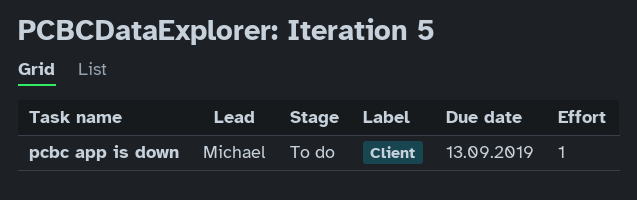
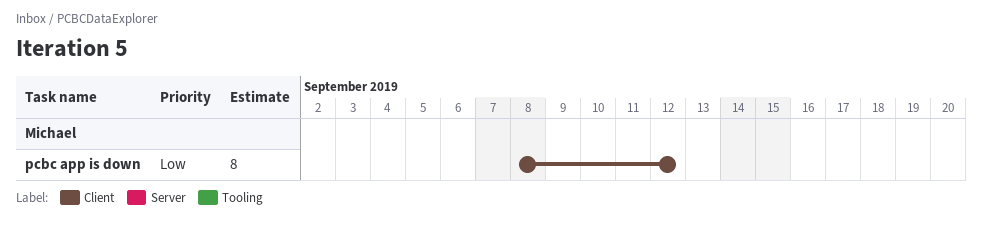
pcbc app is down, estimate: 1 -> 8
pcbc app is down, due: Sep 13 -> Sep 12

